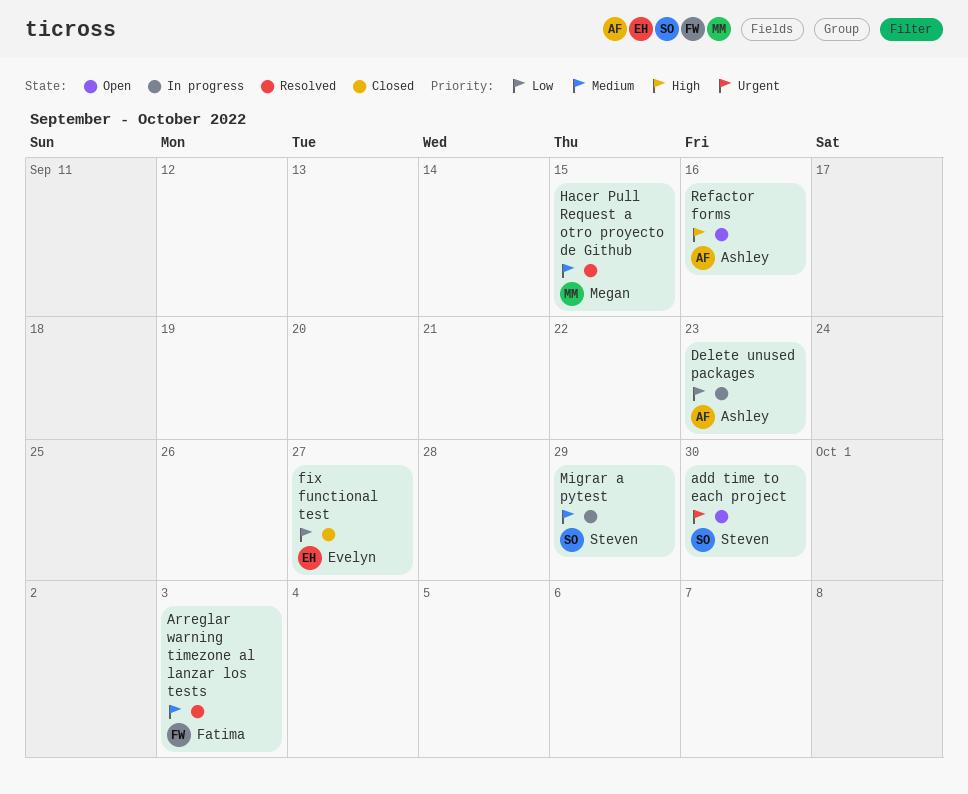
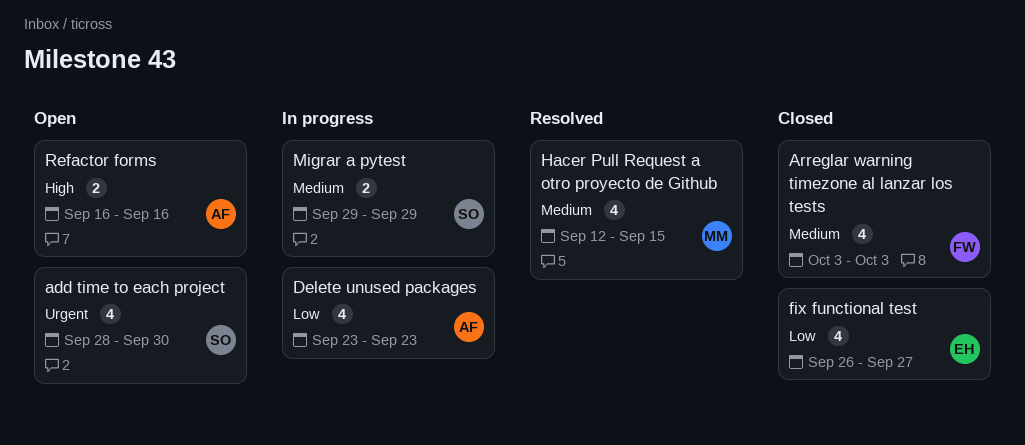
Arreglar warning timezone al lanzar los tests, status: Resolved -> Closed

